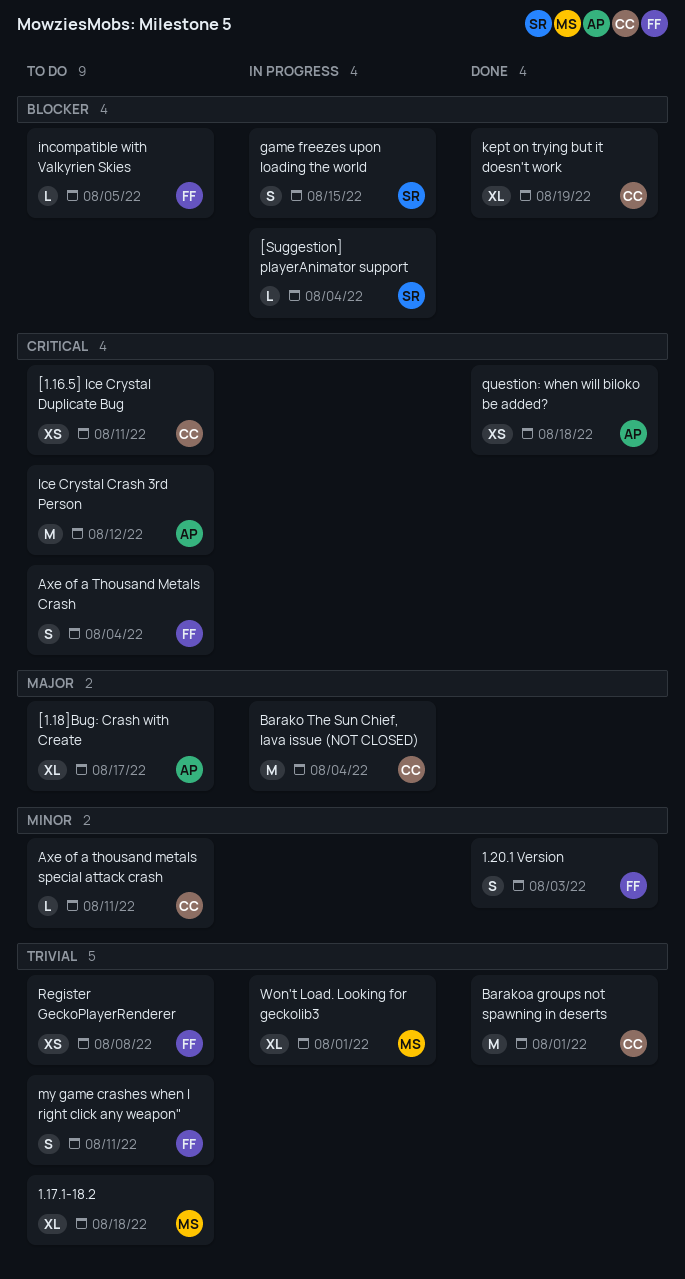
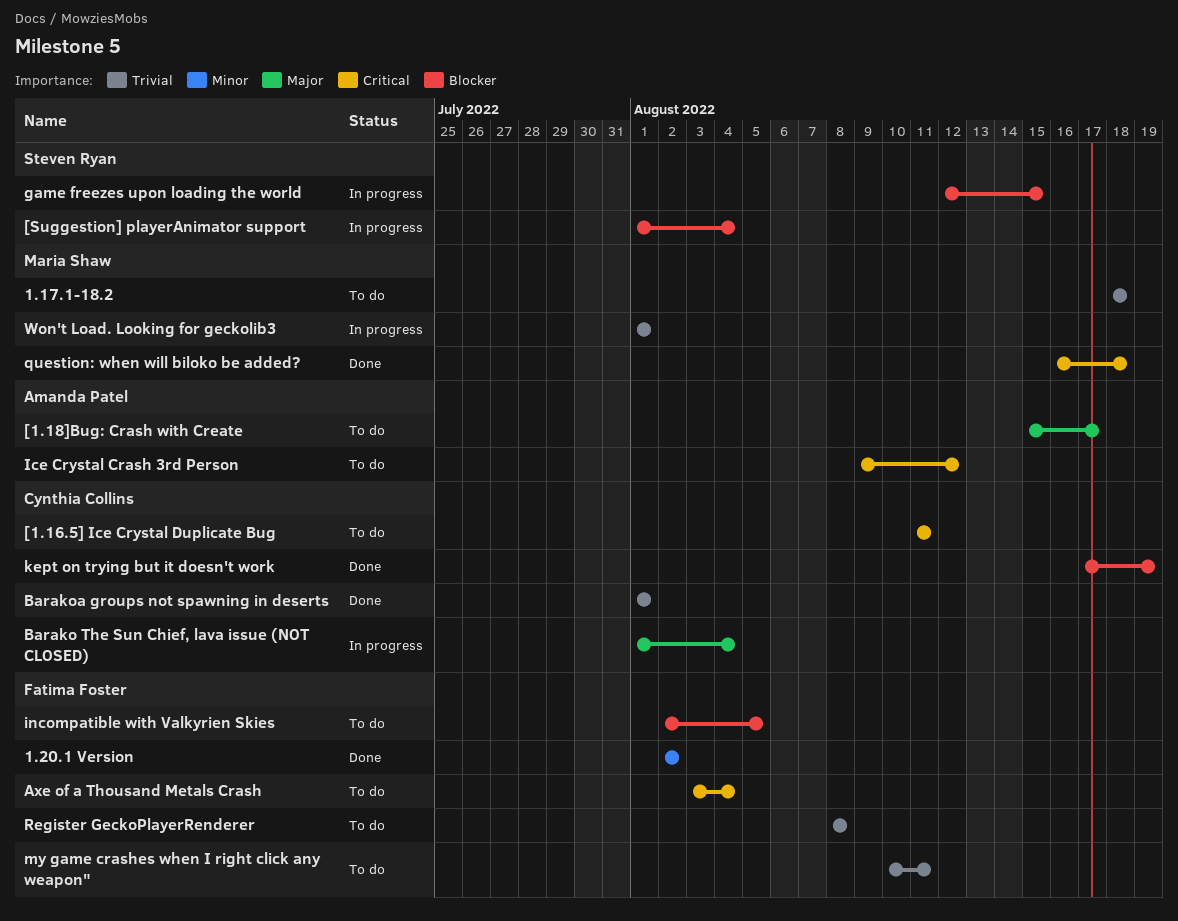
1.20.1 Version, due: Aug 3 -> Aug 2
Axe of a thousand metals special attack crash: present -> none
question: when will biloko be added?, owner: Amanda Patel -> Maria Shaw

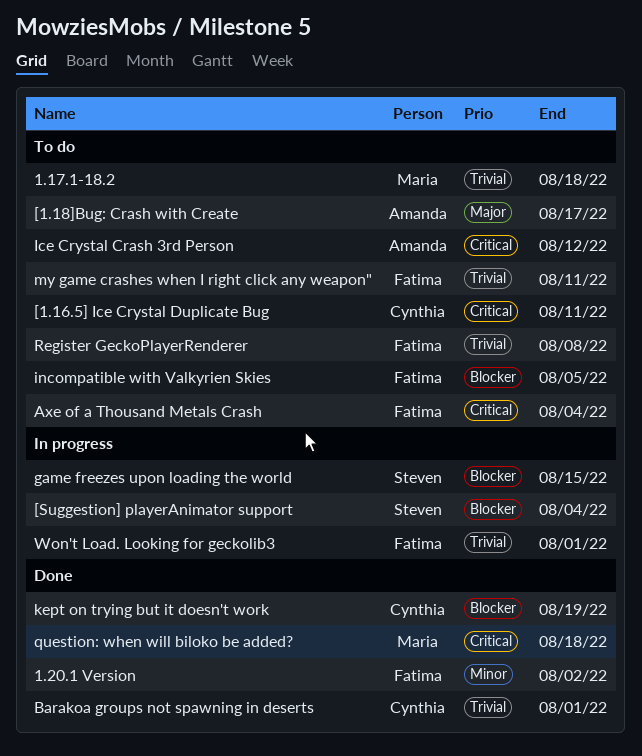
Barako The Sun Chief, lava issue (NOT CLOSED): present -> none
Won't Load. Looking for geckolib3, owner: Maria Shaw -> Fatima Foster

